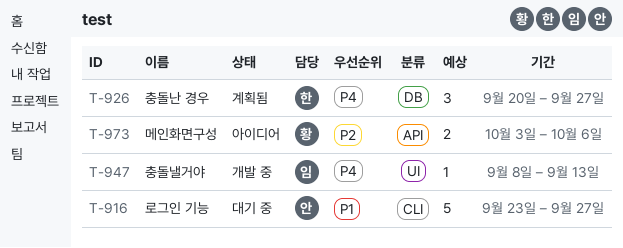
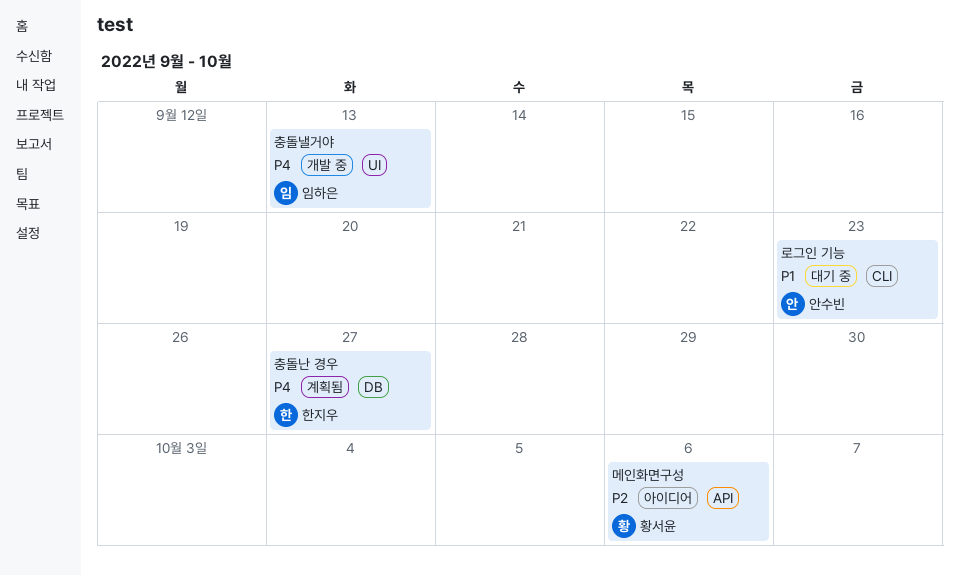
로그인 기능, due: Sep 27 -> Sep 23

